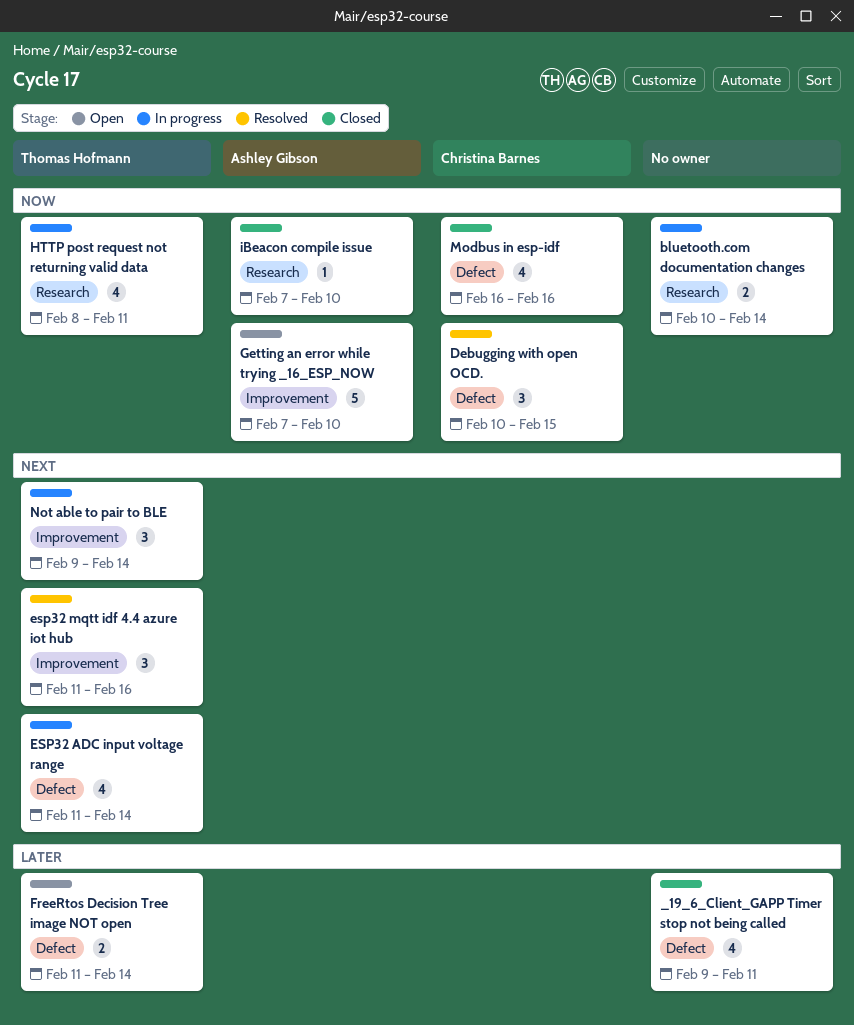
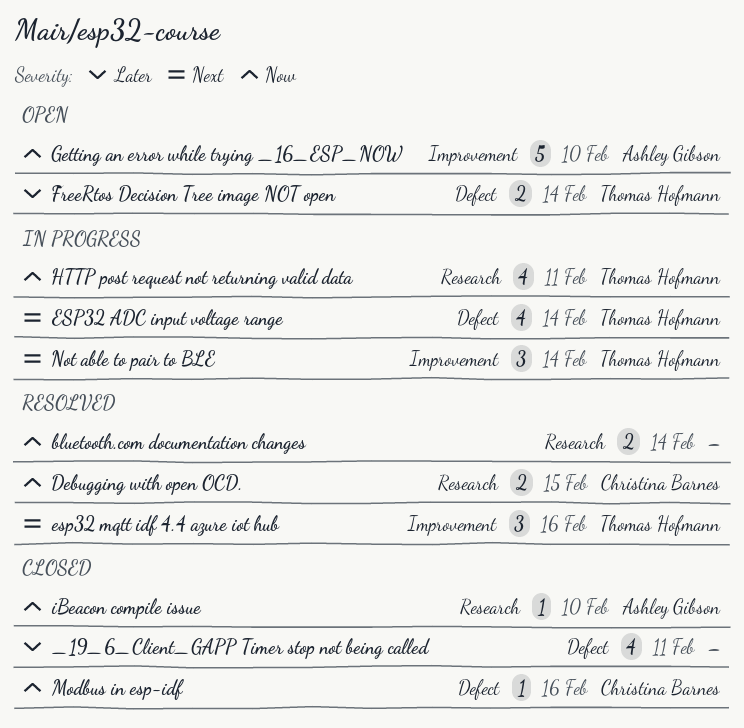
bluetooth.com documentation changes, status: In progress -> Resolved
Debugging with open OCD., label: Defect -> Research
Debugging with open OCD., estimate: 3 -> 2
Modbus in esp-idf, estimate: 4 -> 1

